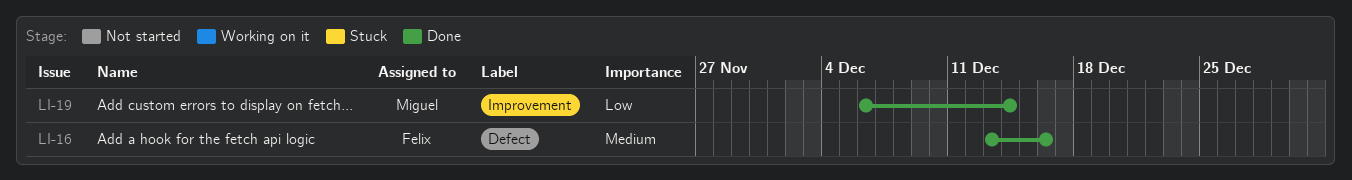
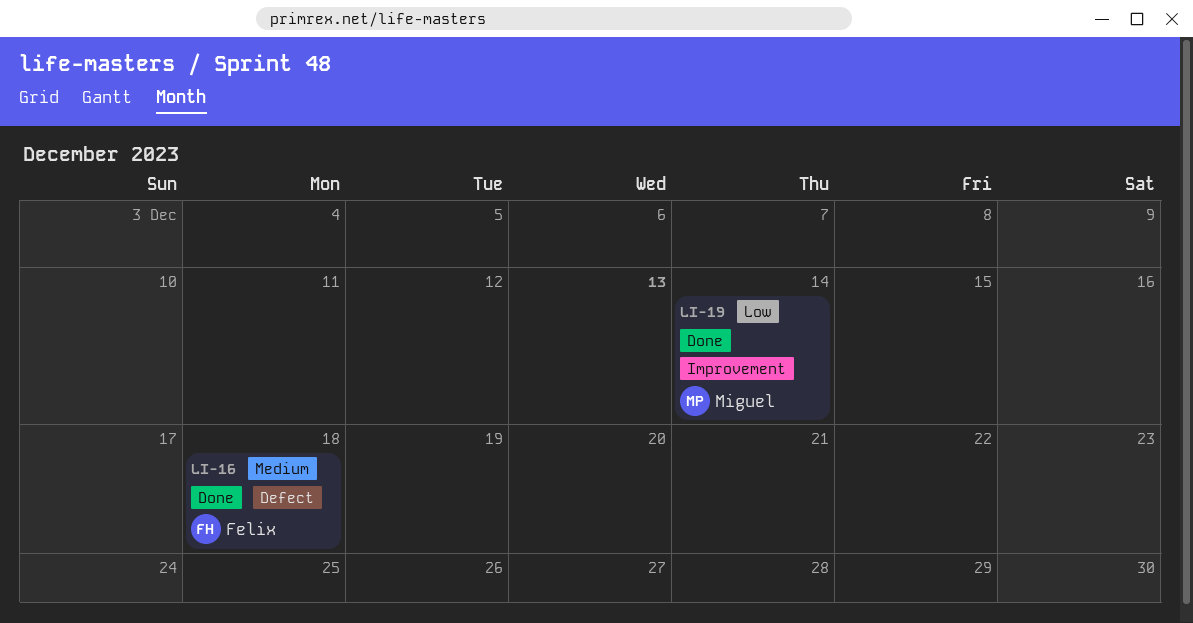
LI-16, due: Dec 16 -> Dec 18

